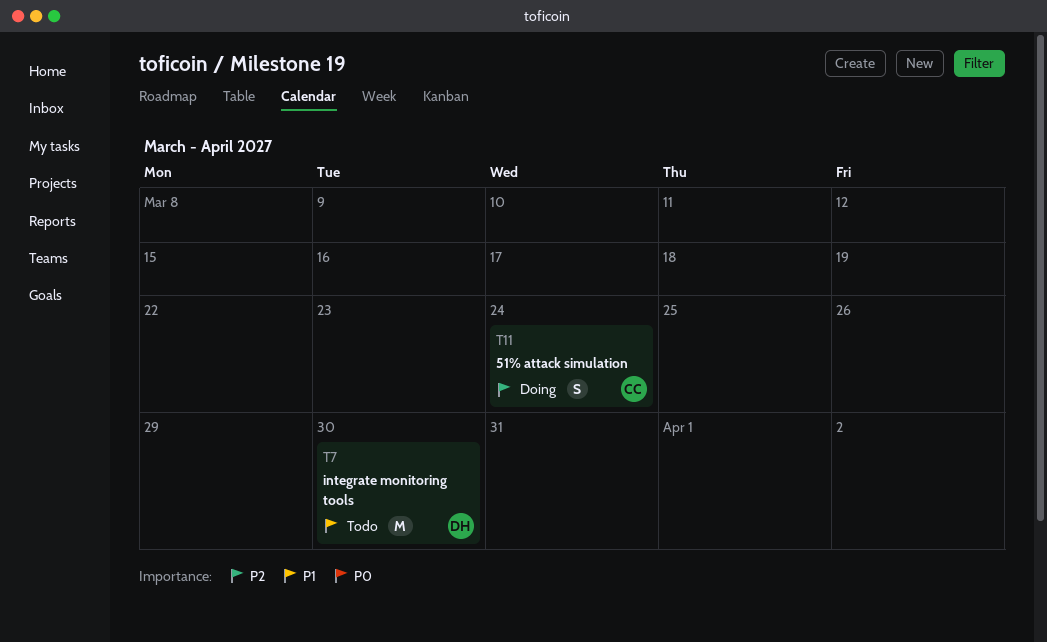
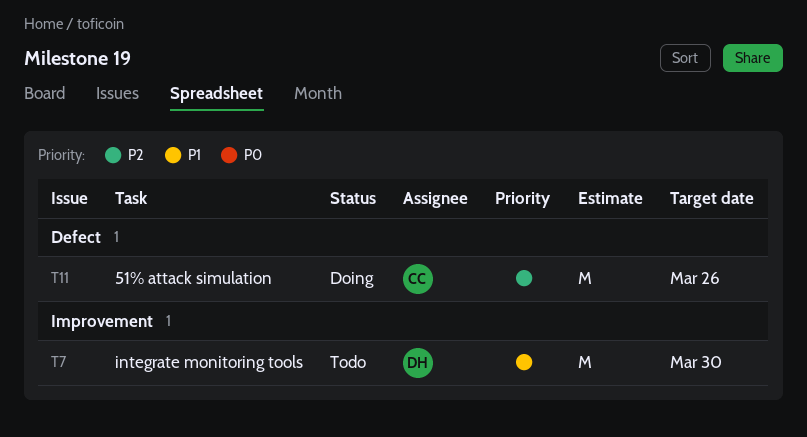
T11, estimate: S -> M
T11, due: Mar 24 -> Mar 26

